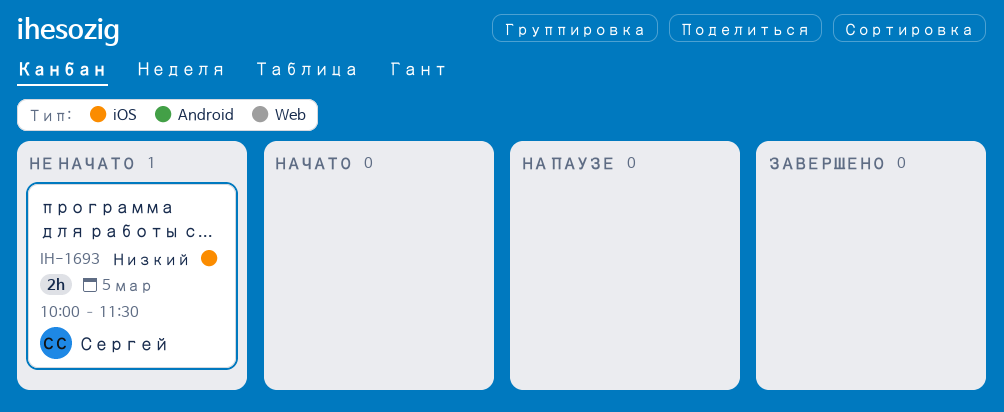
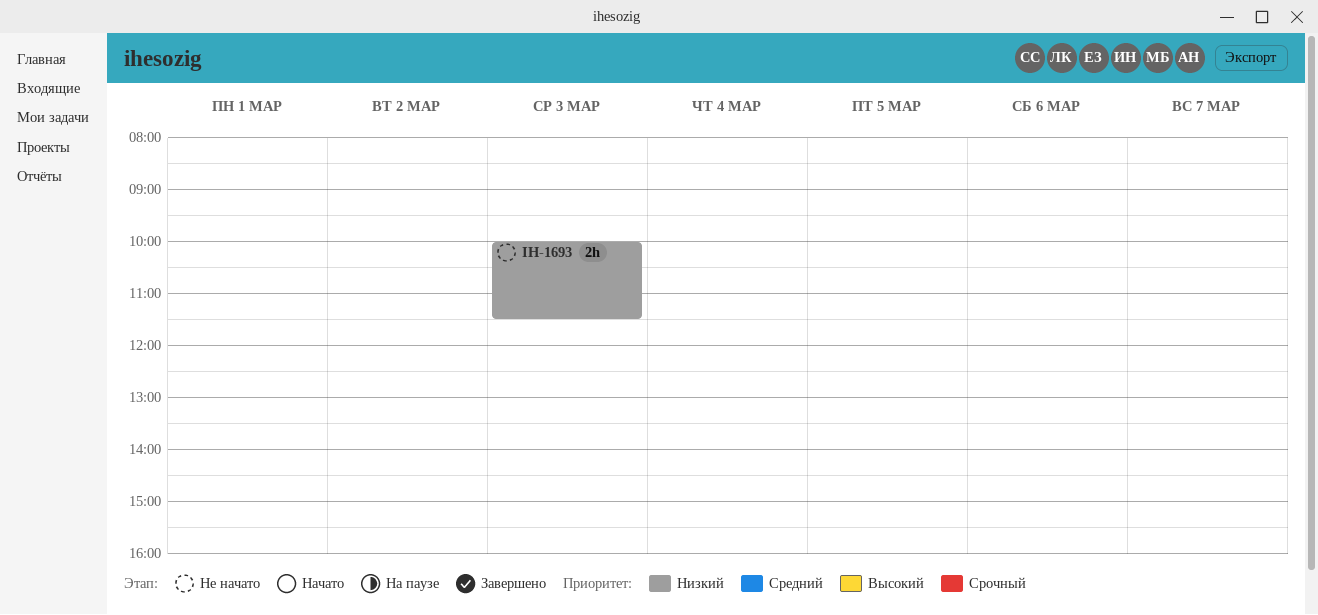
IH-1693, day: Mar 5 -> Mar 3

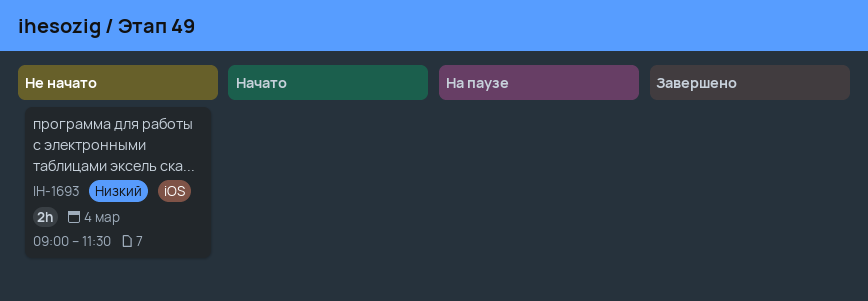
IH-1693, day: Mar 3 -> Mar 4
IH-1693, begins: 10:00 -> 09:00

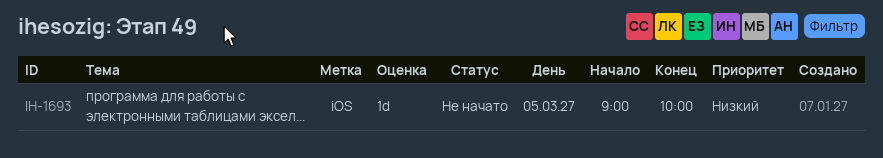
IH-1693, estimate: 2h -> 1d
IH-1693, day: Mar 4 -> Mar 5
IH-1693, ends: 11:30 -> 10:00

